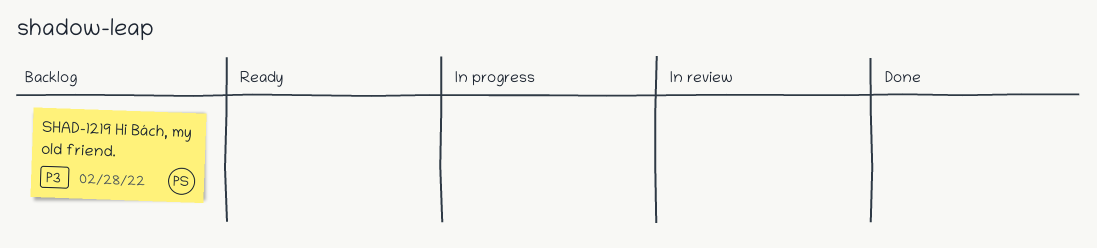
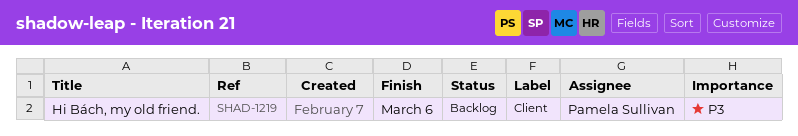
SHAD-1219, due: Feb 28 -> Mar 6

